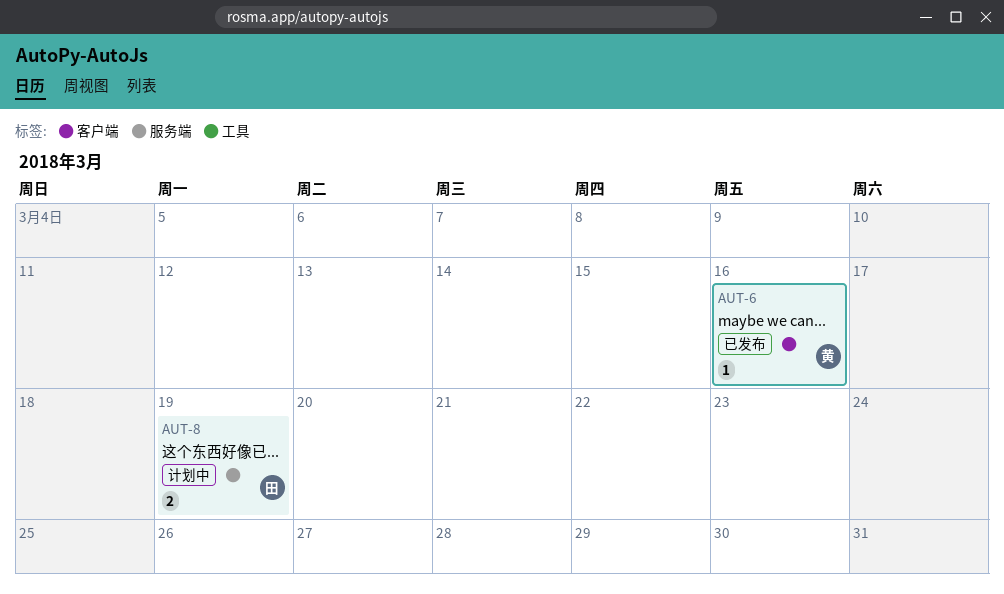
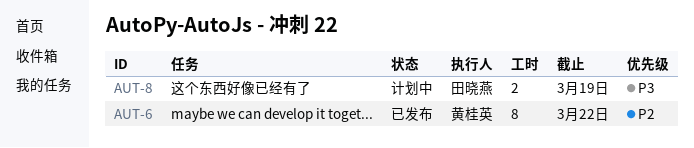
AUT-6, estimate: 1 -> 8
AUT-6, due: Mar 16 -> Mar 22

